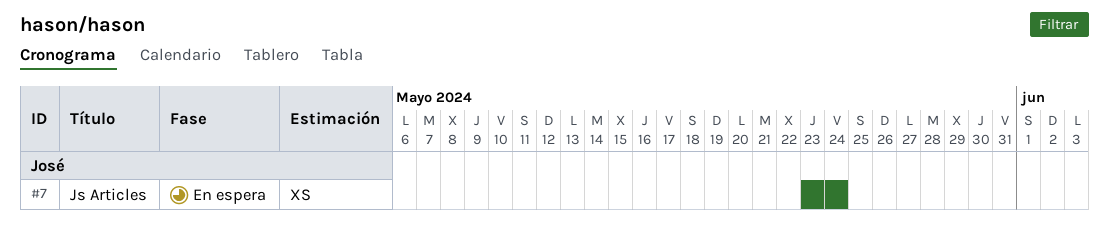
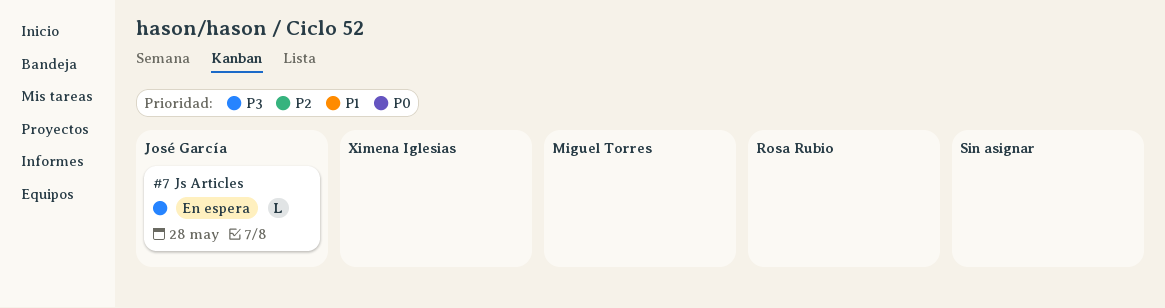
#7, estimate: XS -> L
#7, due: May 24 -> May 28

